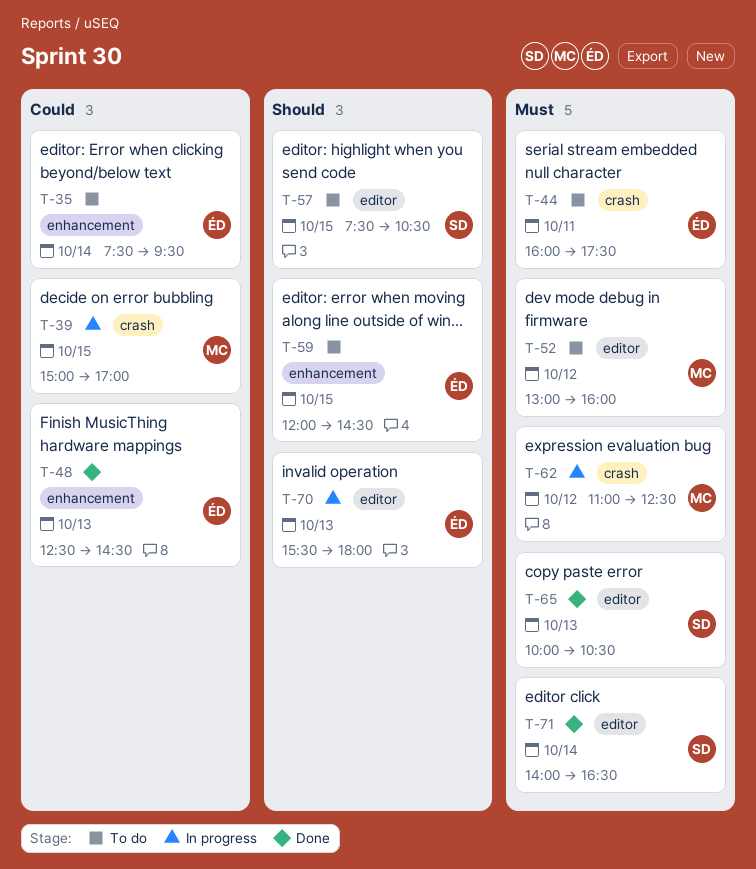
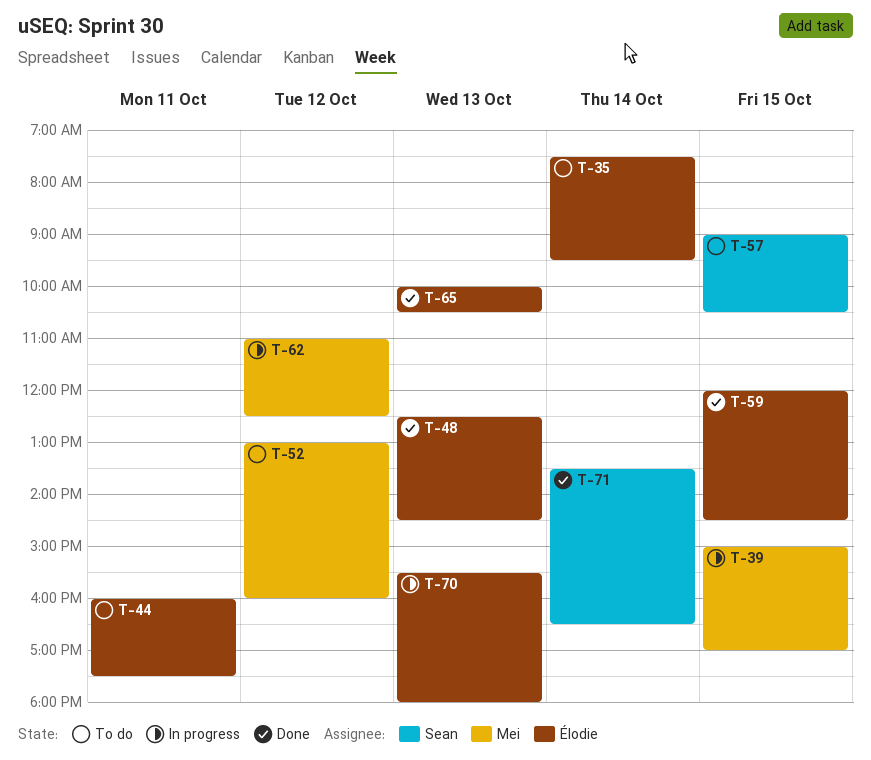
T-57, begins: 07:30 -> 09:00
T-59, status: To do -> Done
T-65, owner: Sean -> Élodie
T-71, begins: 14:00 -> 13:30

